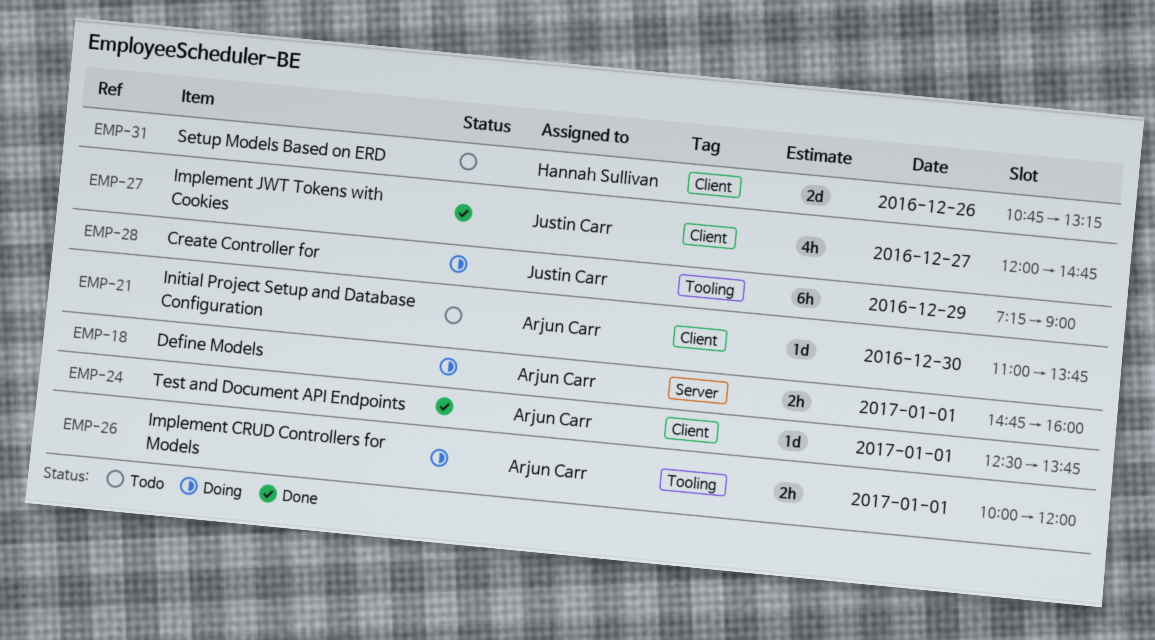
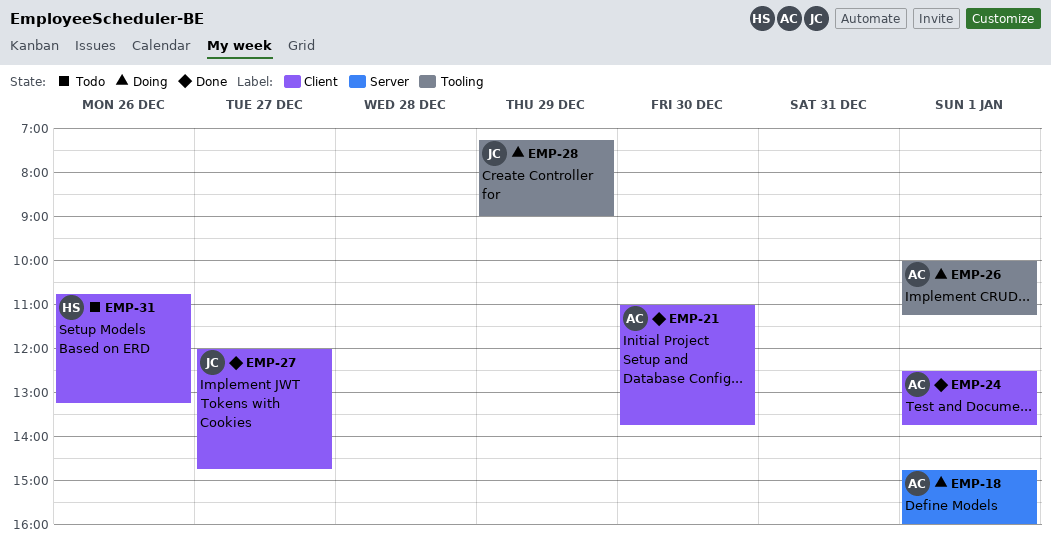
EMP-21, status: Todo -> Done
EMP-26, ends: 12:00 -> 11:15

